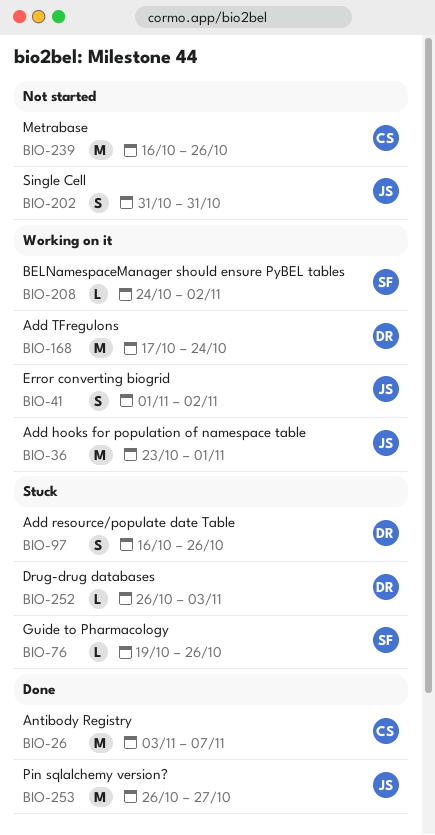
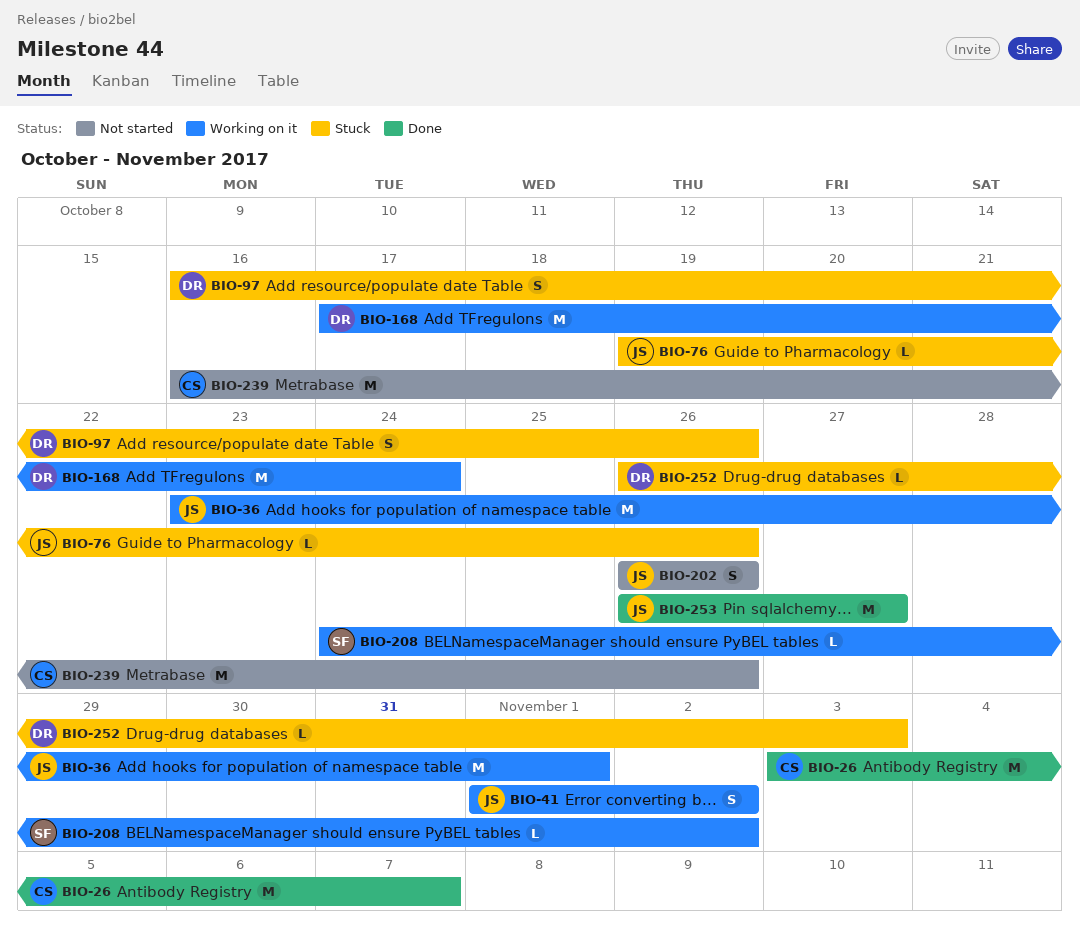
BIO-76, owner: SF -> JS
BIO-202, start: Oct 31 -> Oct 26
BIO-202, due: Oct 31 -> Oct 26

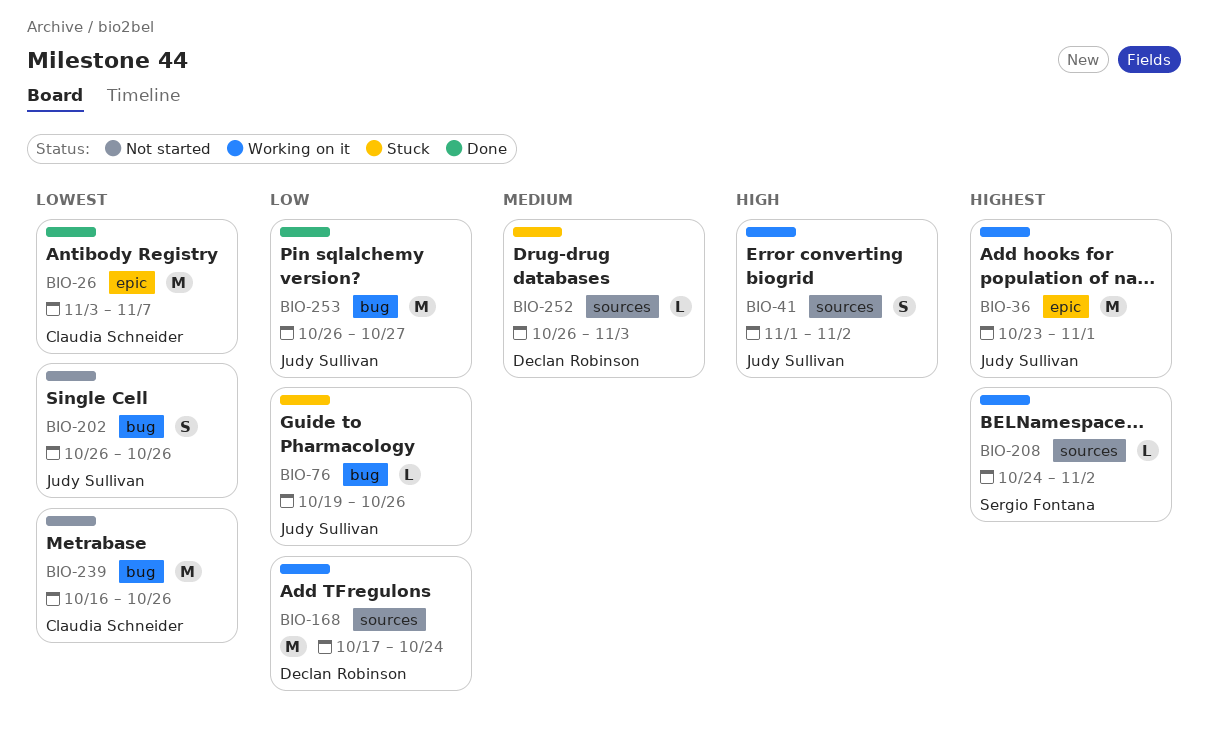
BIO-97: present -> none

